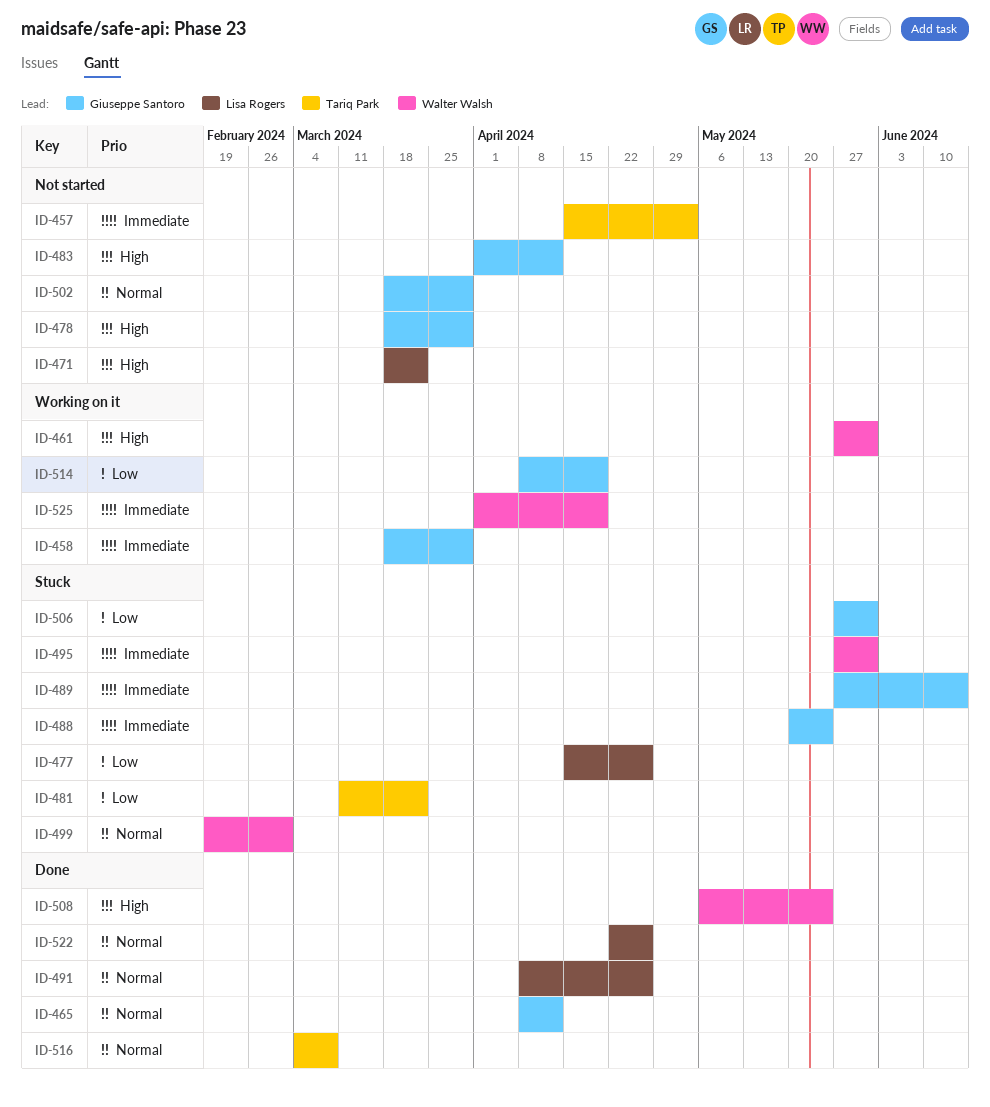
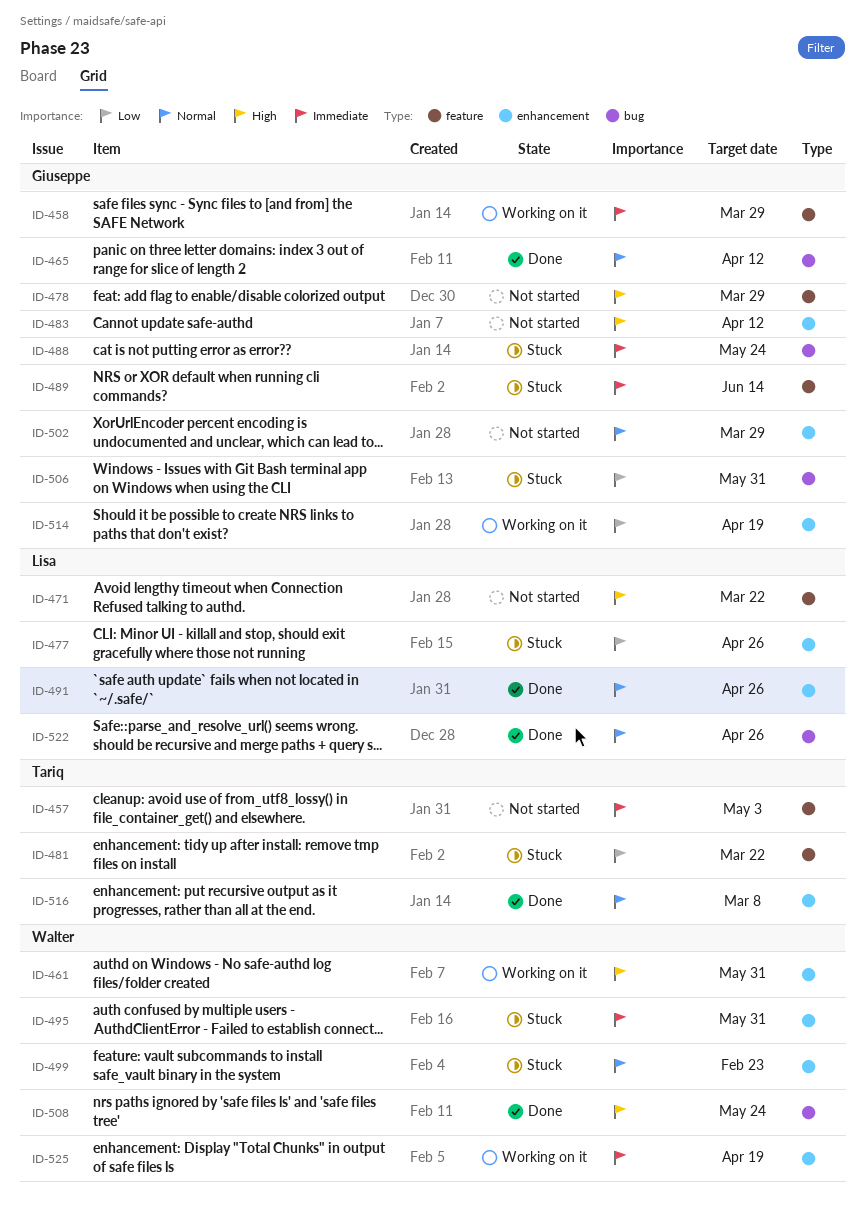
ID-499, due: Mar 1 -> Feb 23

